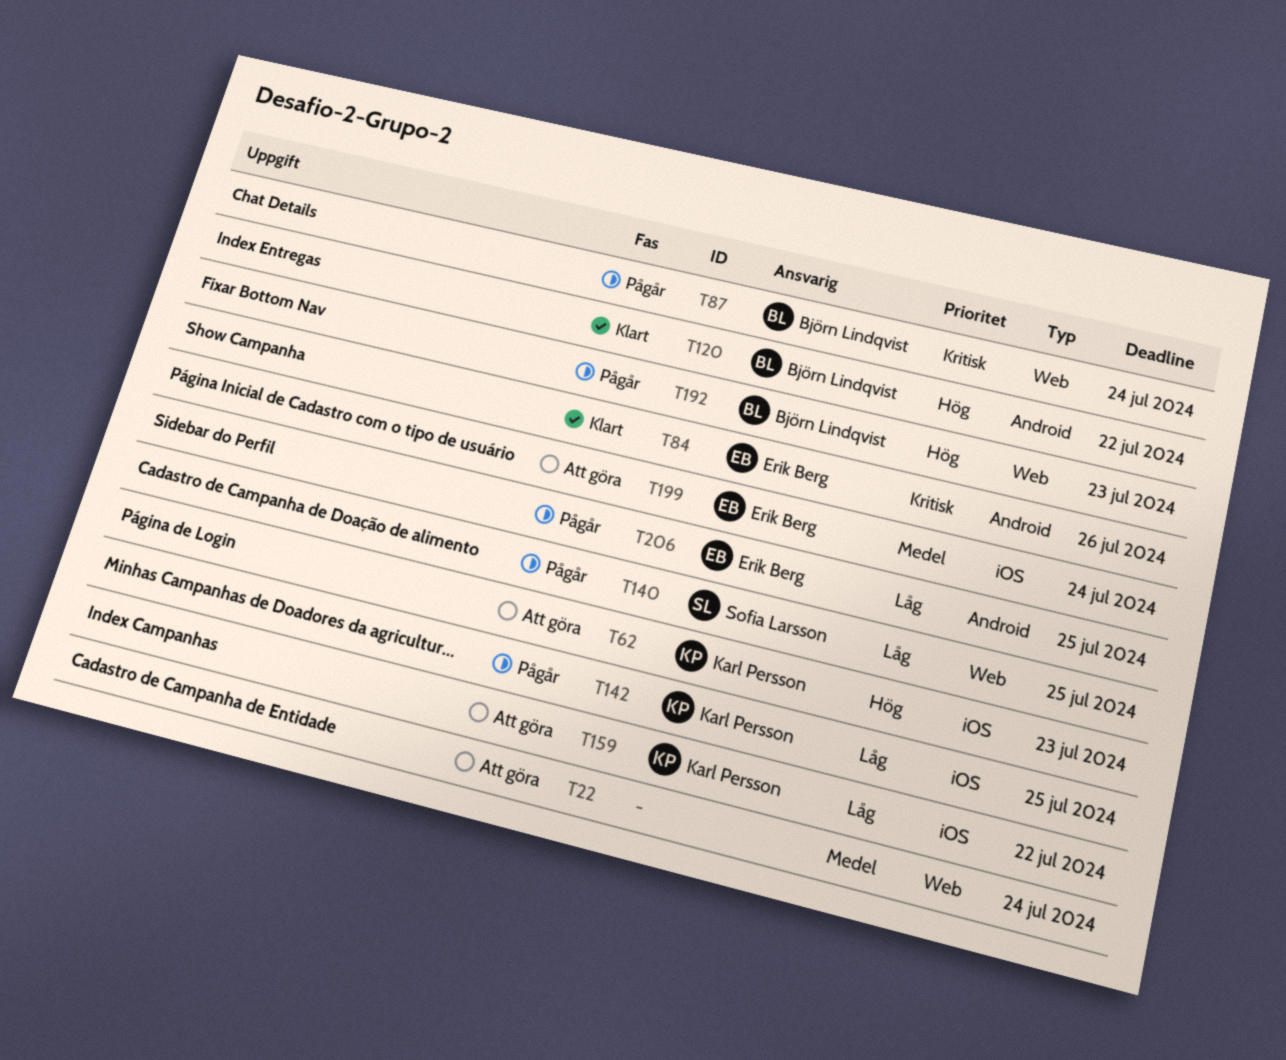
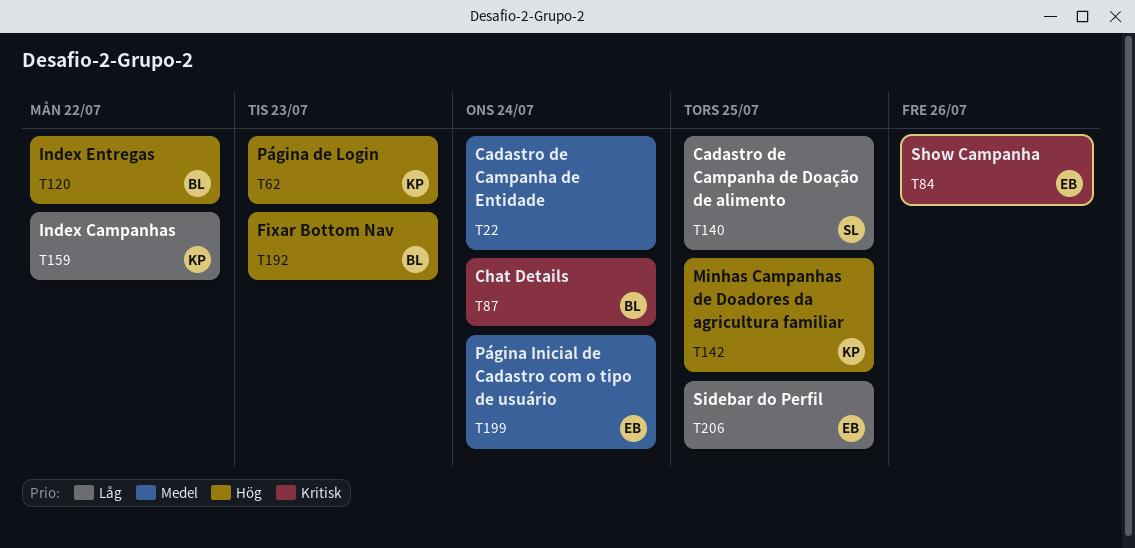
T142, priority: Låg -> Hög

